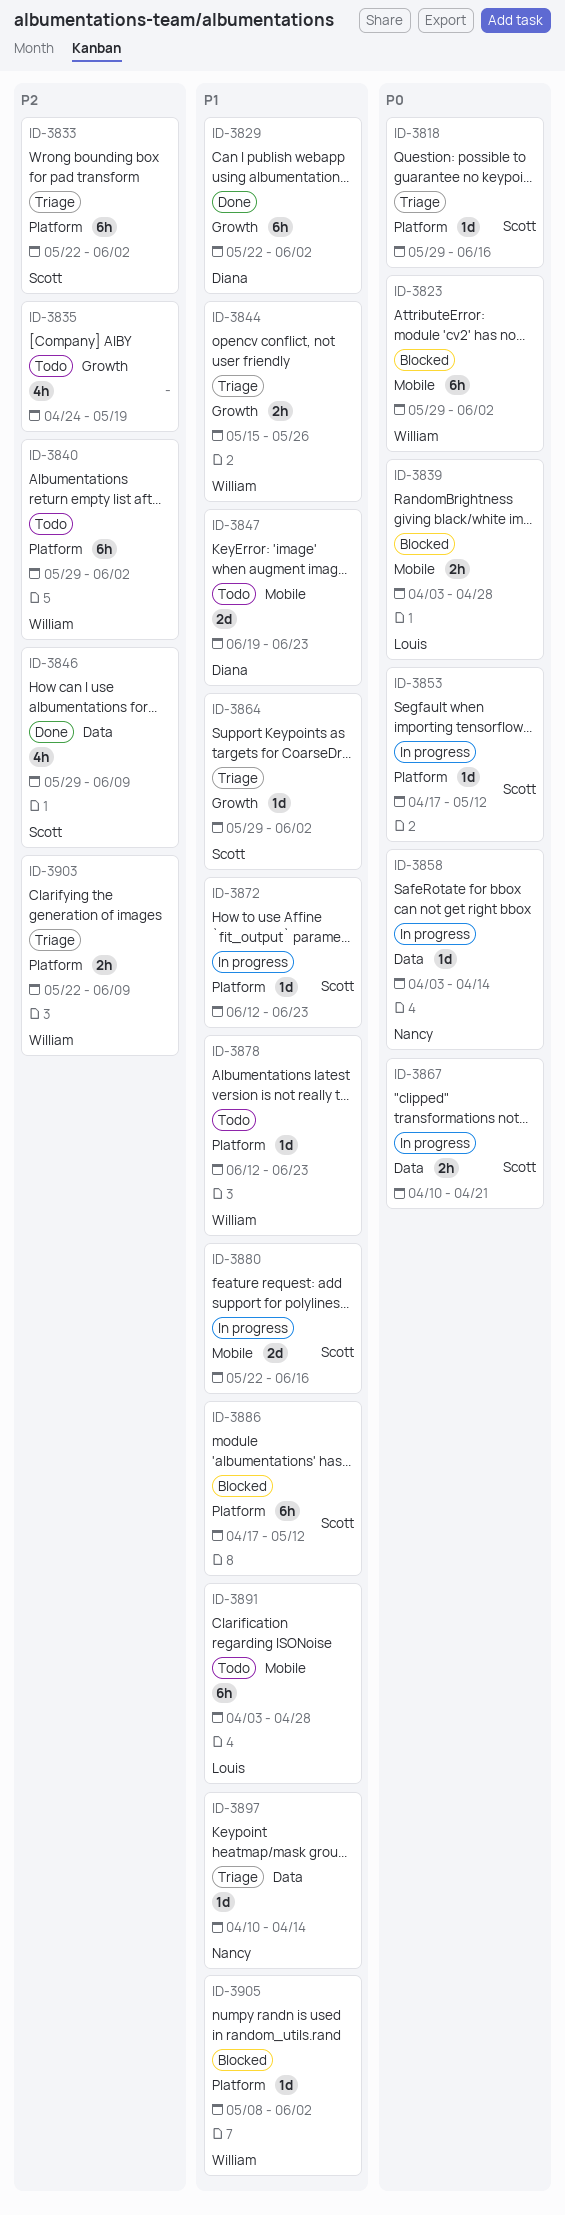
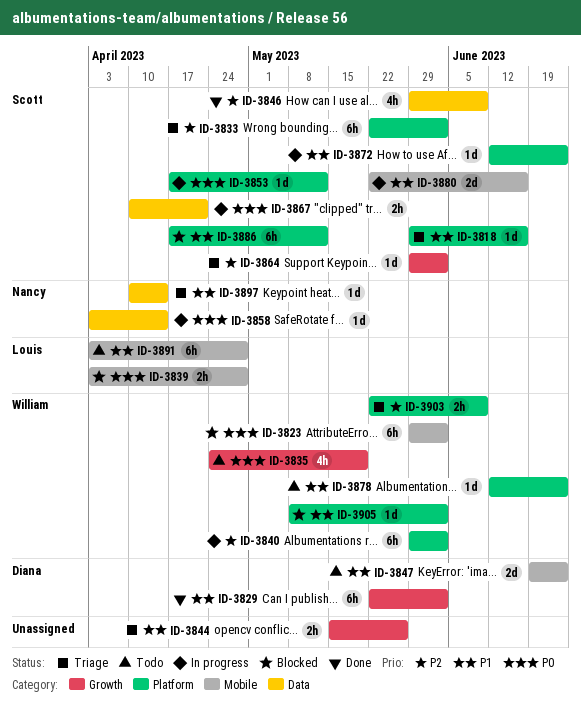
ID-3818, priority: P0 -> P1
ID-3835, owner: none -> William
ID-3835, priority: P2 -> P0
ID-3840, status: Todo -> In progress
ID-3844, owner: William -> none
ID-3864, priority: P1 -> P2

